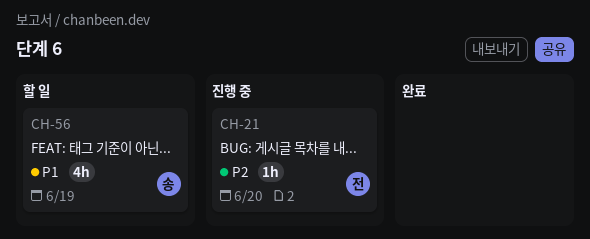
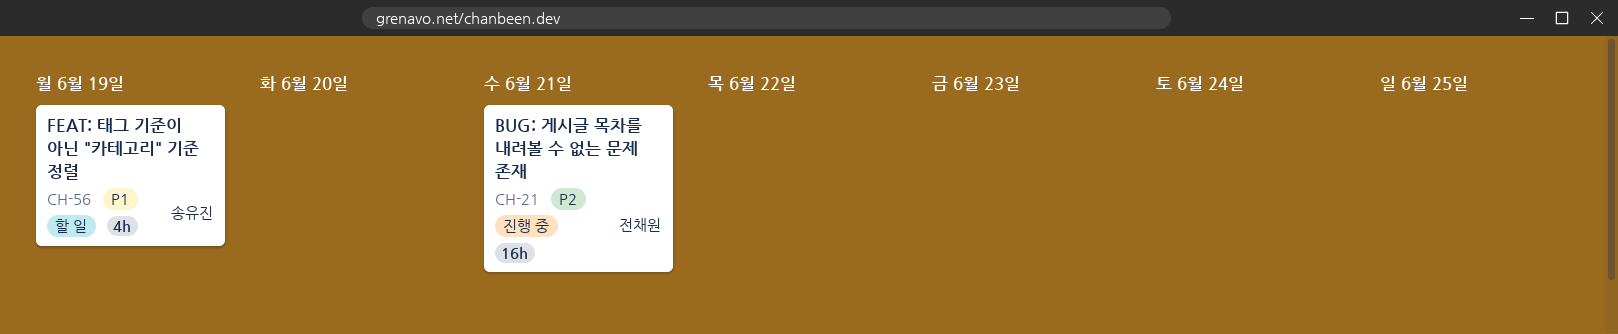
CH-21, estimate: 1h -> 16h
CH-21, due: Jun 20 -> Jun 21

